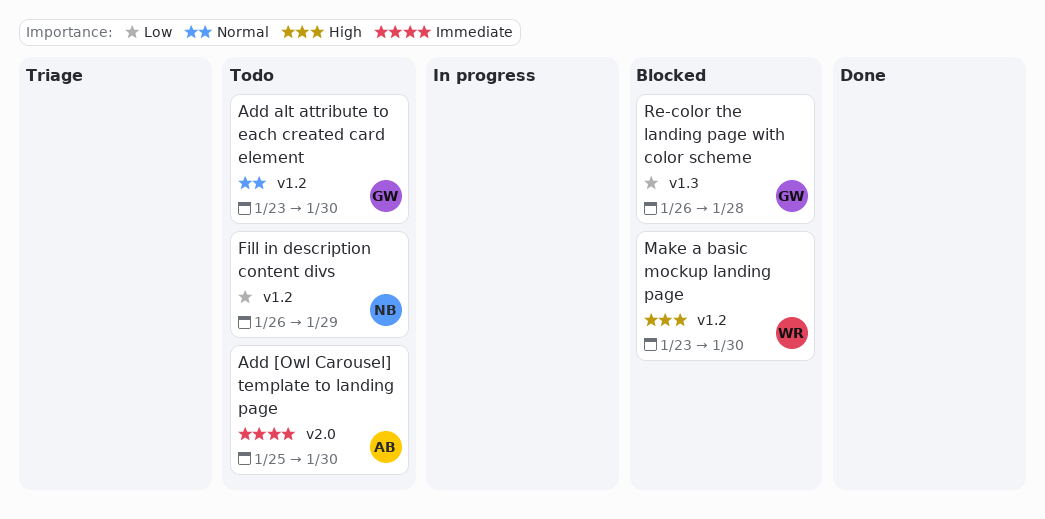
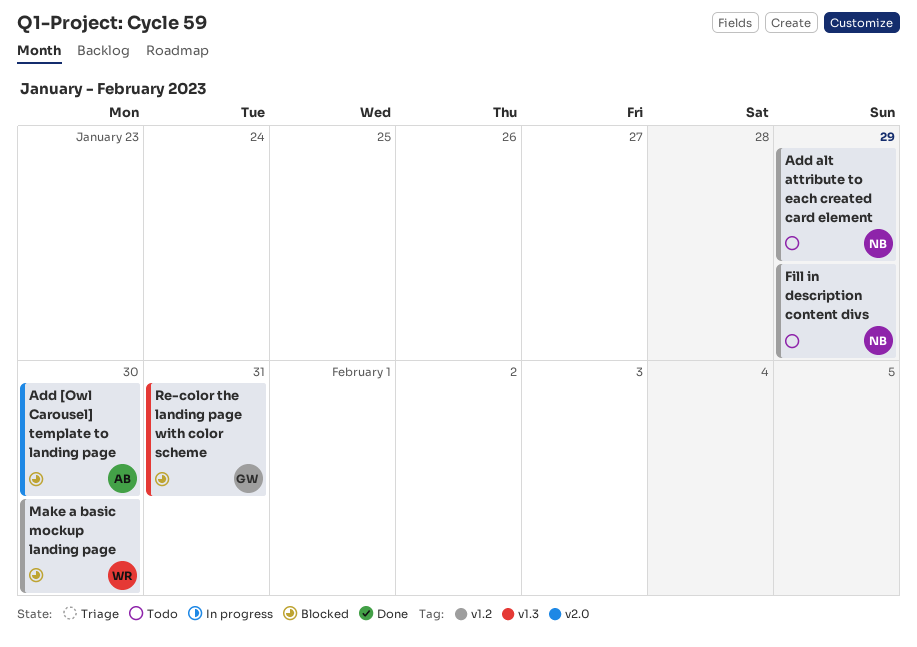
Add [Owl Carousel] template to landing page, status: Todo -> Blocked
Add alt attribute to each created card element, owner: GW -> NB
Add alt attribute to each created card element, due: Jan 30 -> Jan 29
Re-color the landing page with color scheme, due: Jan 28 -> Jan 31

